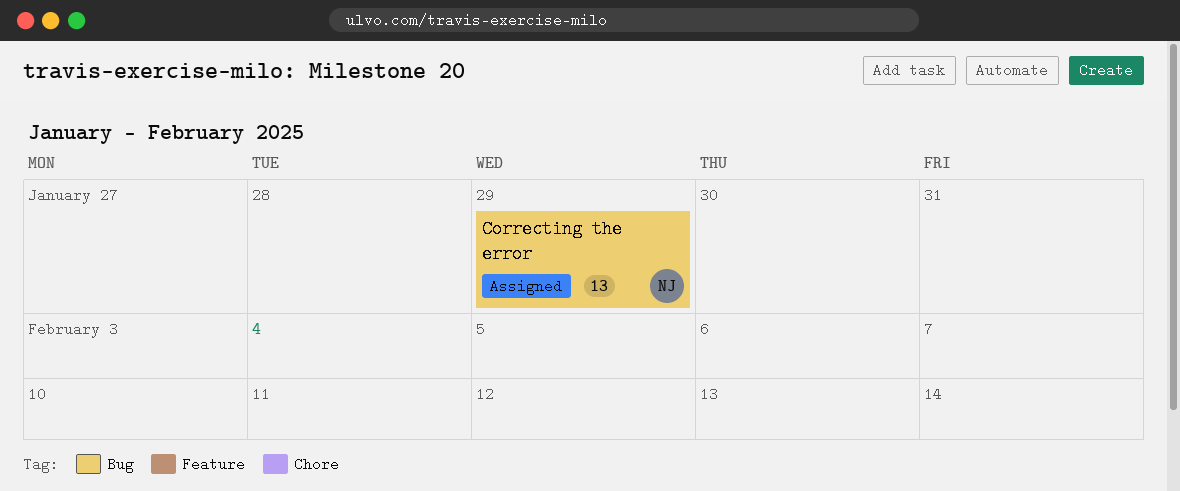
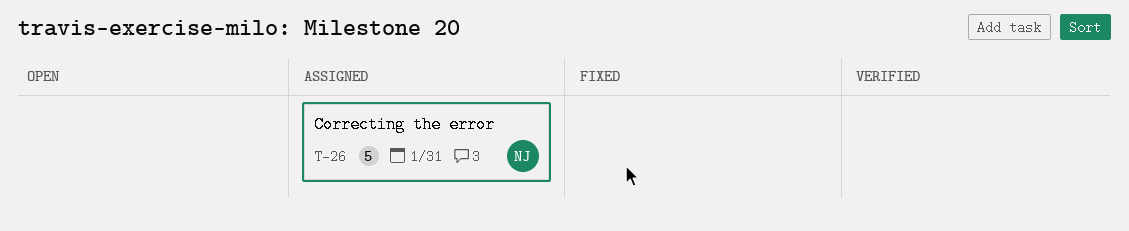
Correcting the error, estimate: 13 -> 5
Correcting the error, due: Jan 29 -> Jan 31

